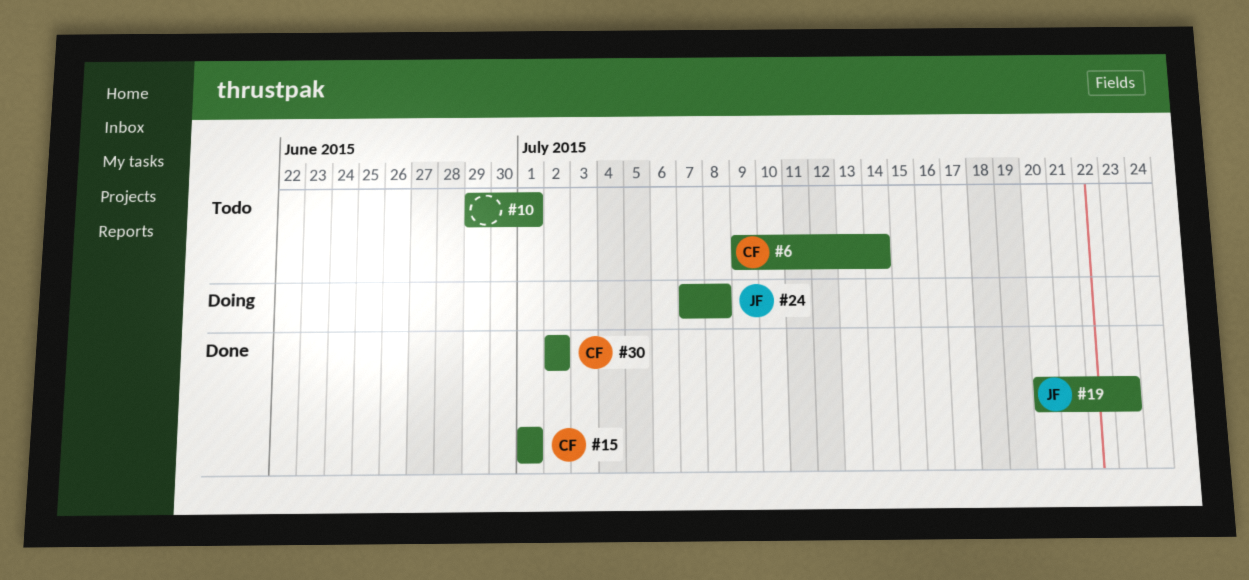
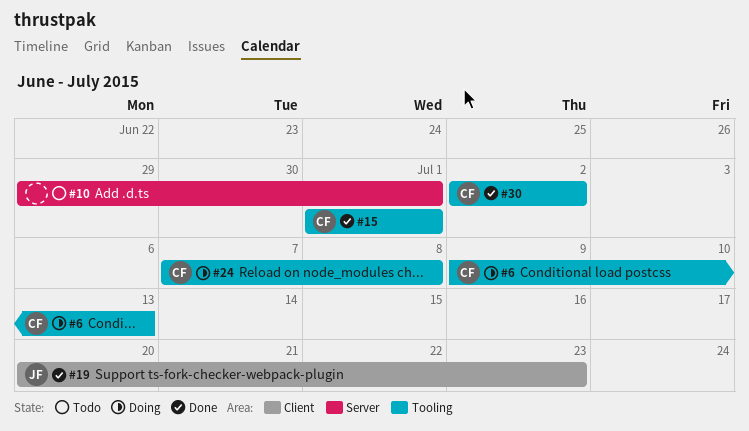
#6, status: Todo -> Doing
#6, due: Jul 14 -> Jul 13
#24, owner: JF -> CF

